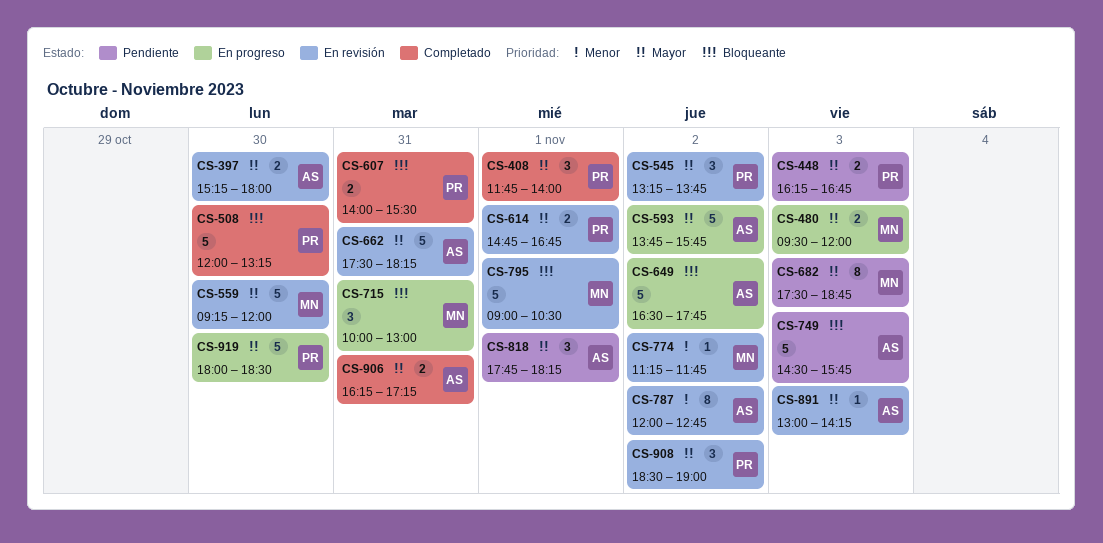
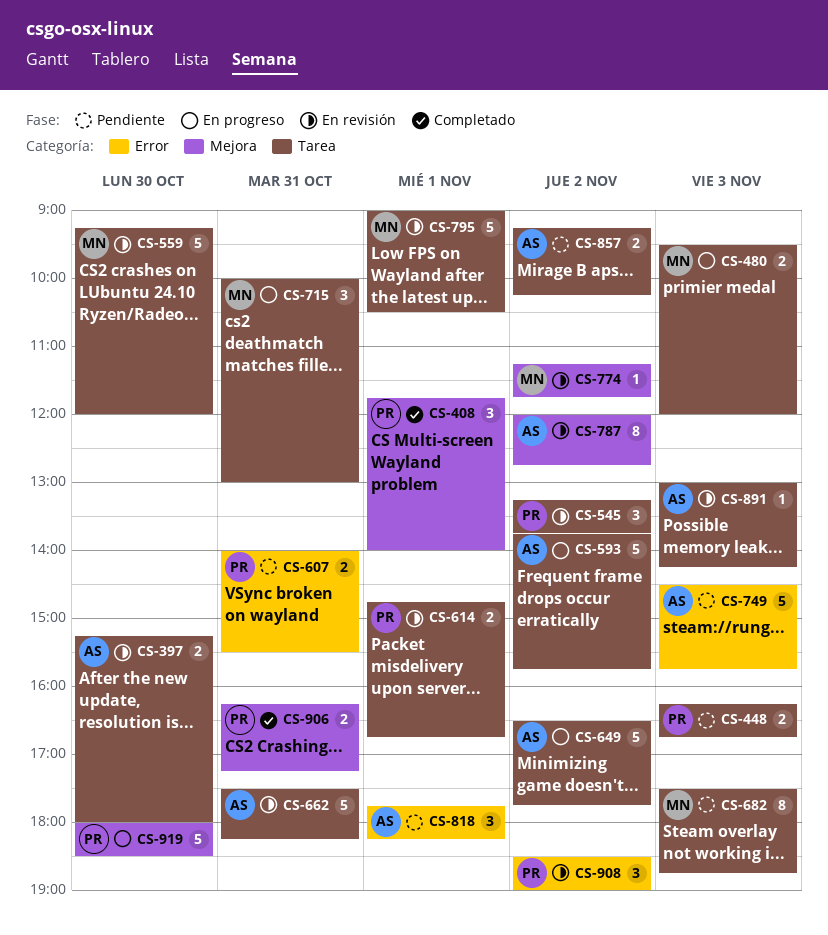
CS-508: present -> none
CS-607, status: Completado -> Pendiente
CS-857: none -> present
CS-906, owner: AS -> PR

